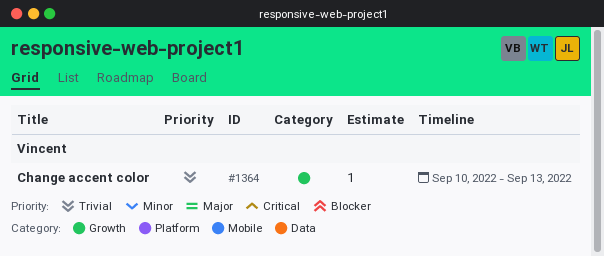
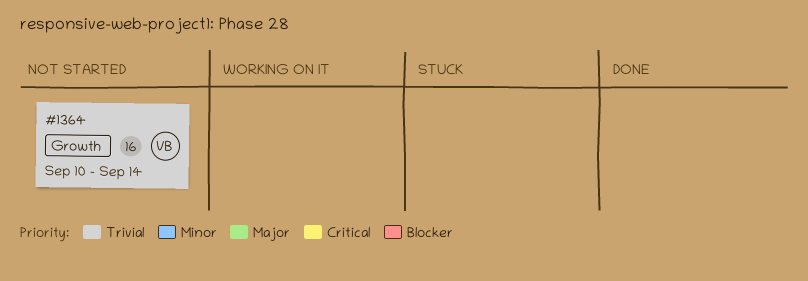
#1364, estimate: 1 -> 16
#1364, due: Sep 13 -> Sep 14

